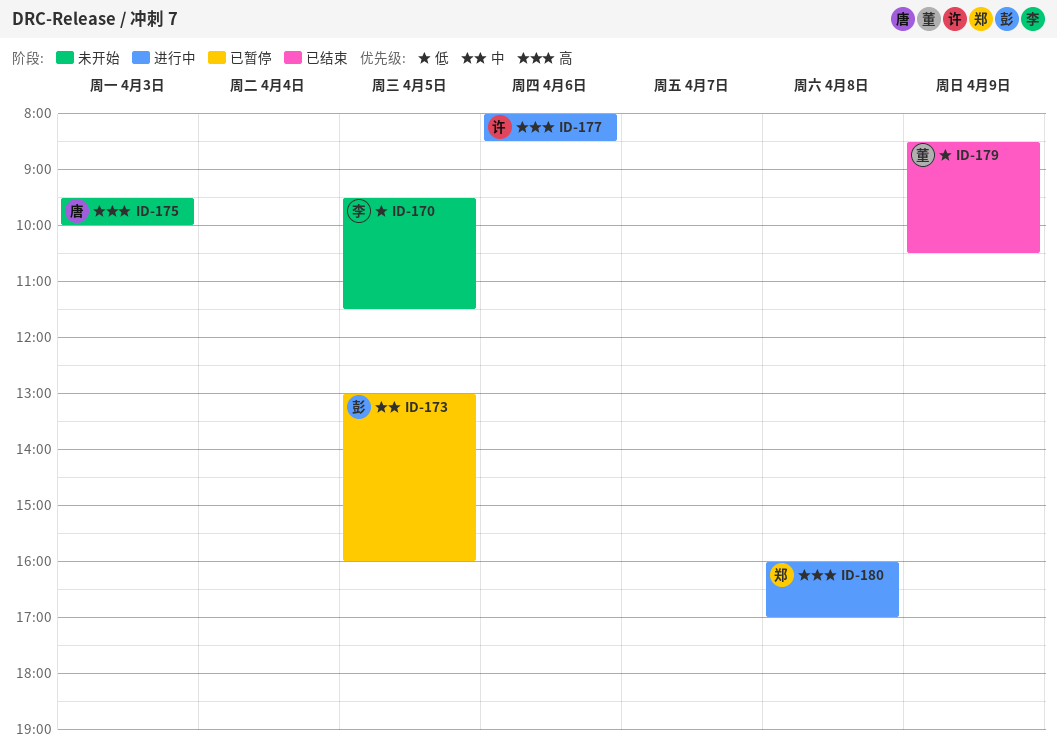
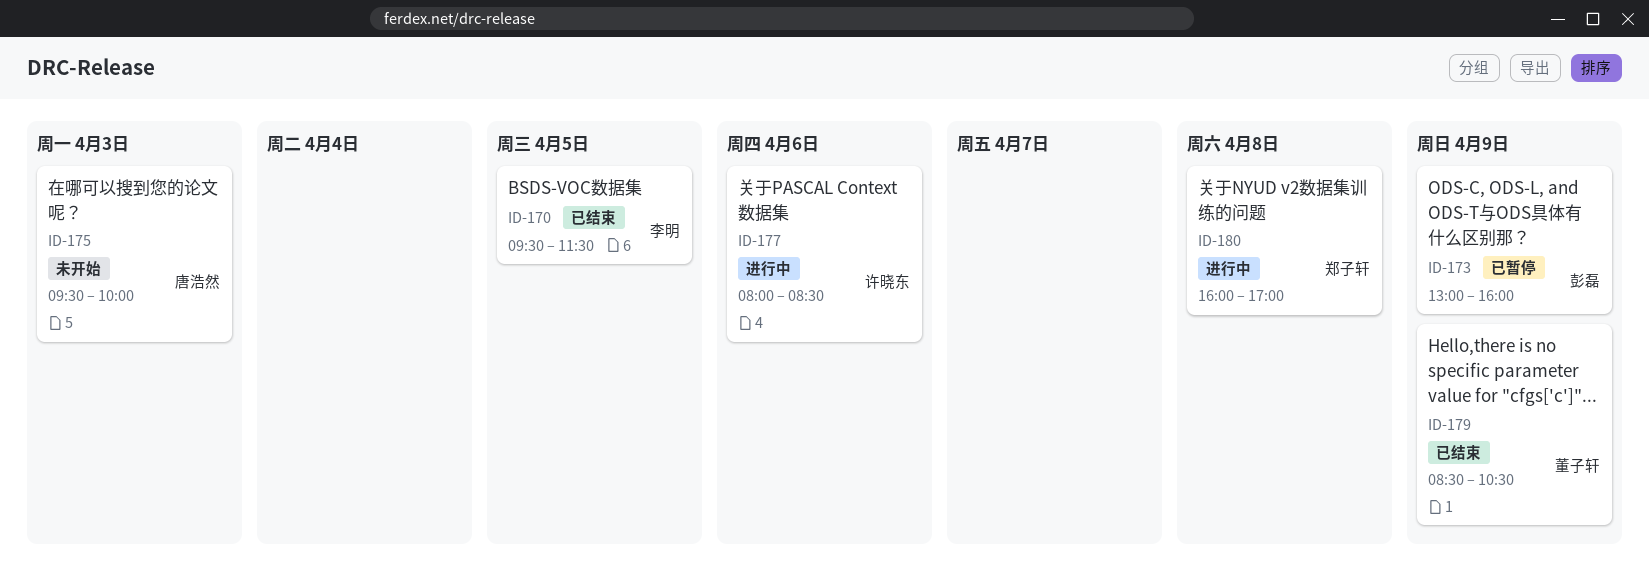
ID-170, status: 未开始 -> 已结束
ID-173, day: Apr 5 -> Apr 9

